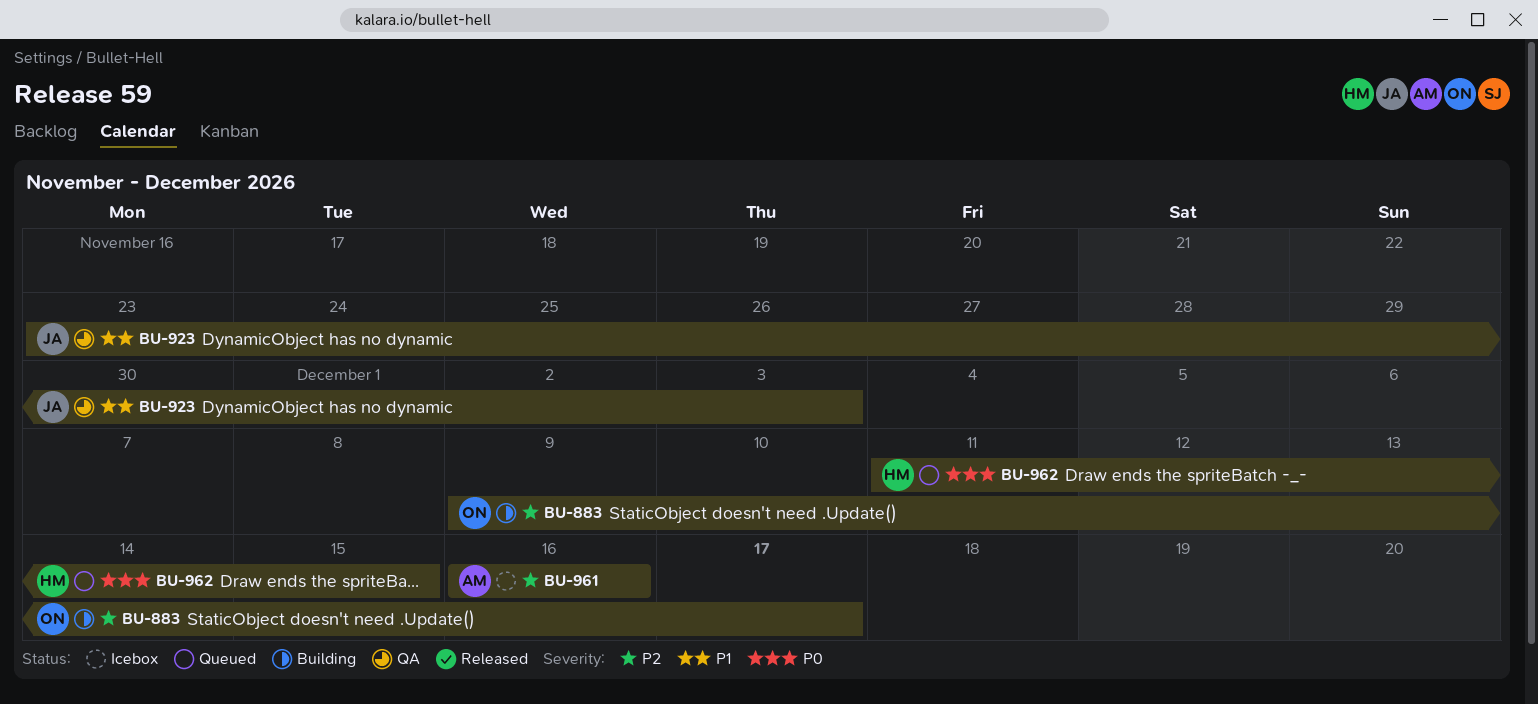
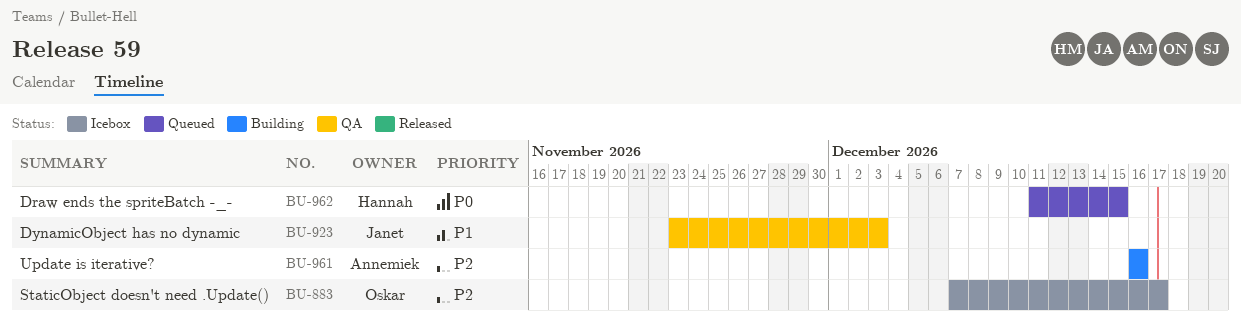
BU-883, status: Building -> Icebox
BU-883, start: Dec 9 -> Dec 7
BU-961, status: Icebox -> Building

